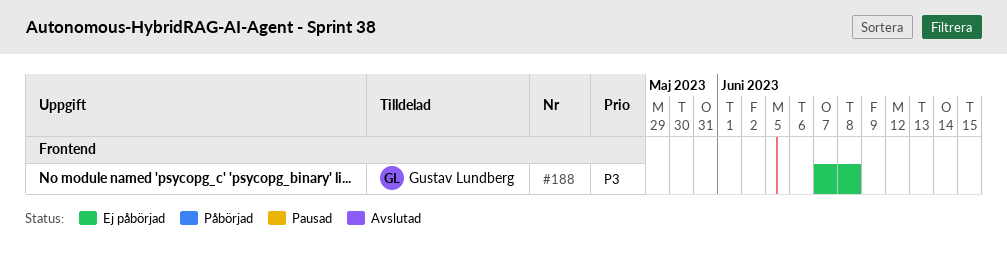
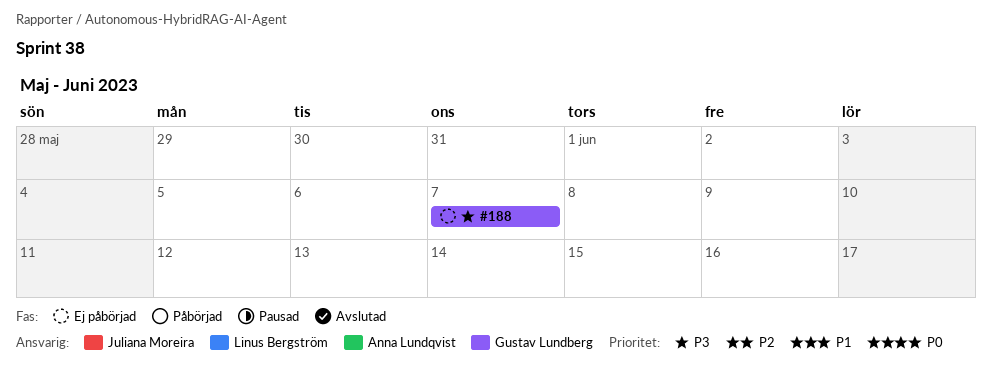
#188, due: Jun 8 -> Jun 7

